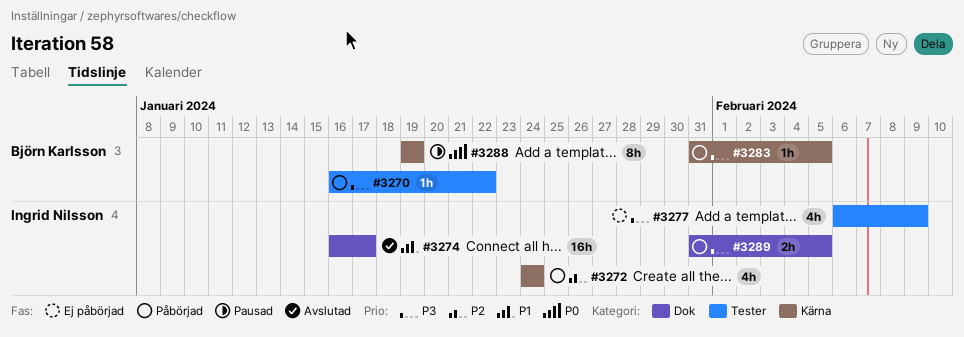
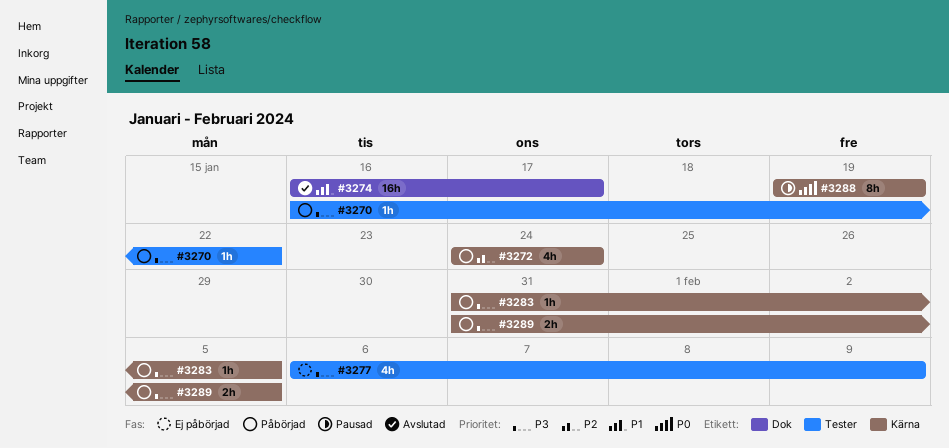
#3289, label: Dok -> Kärna

